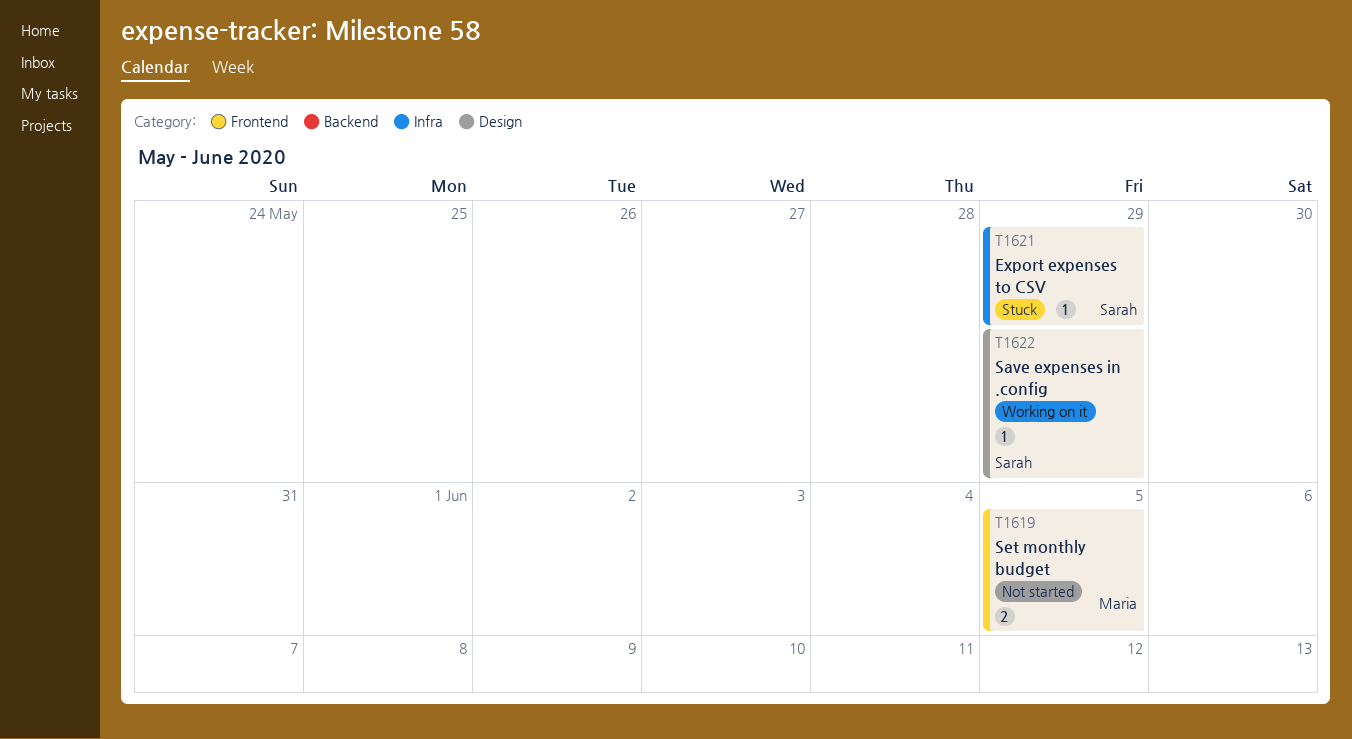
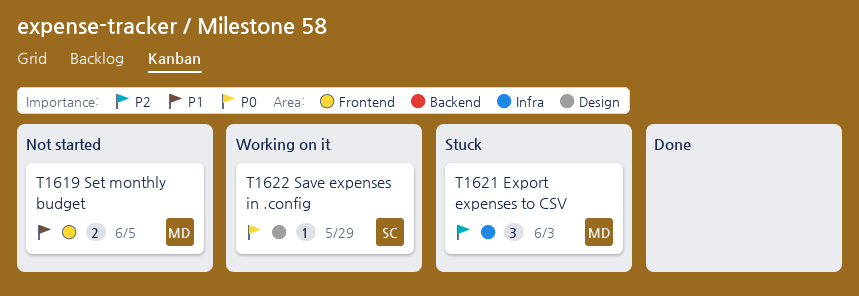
T1621, owner: Sarah -> Maria
T1621, estimate: 1 -> 3
T1621, due: May 29 -> Jun 3

